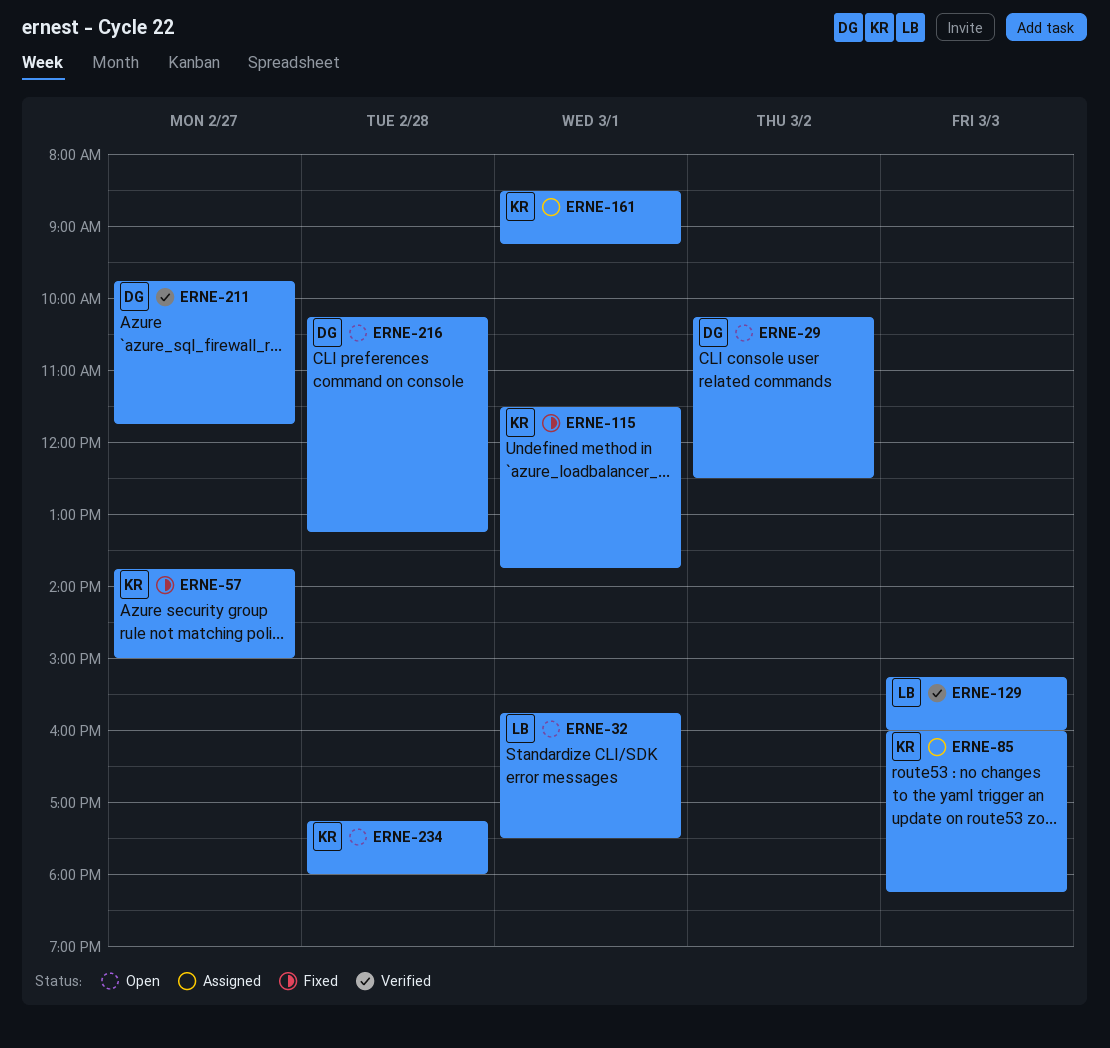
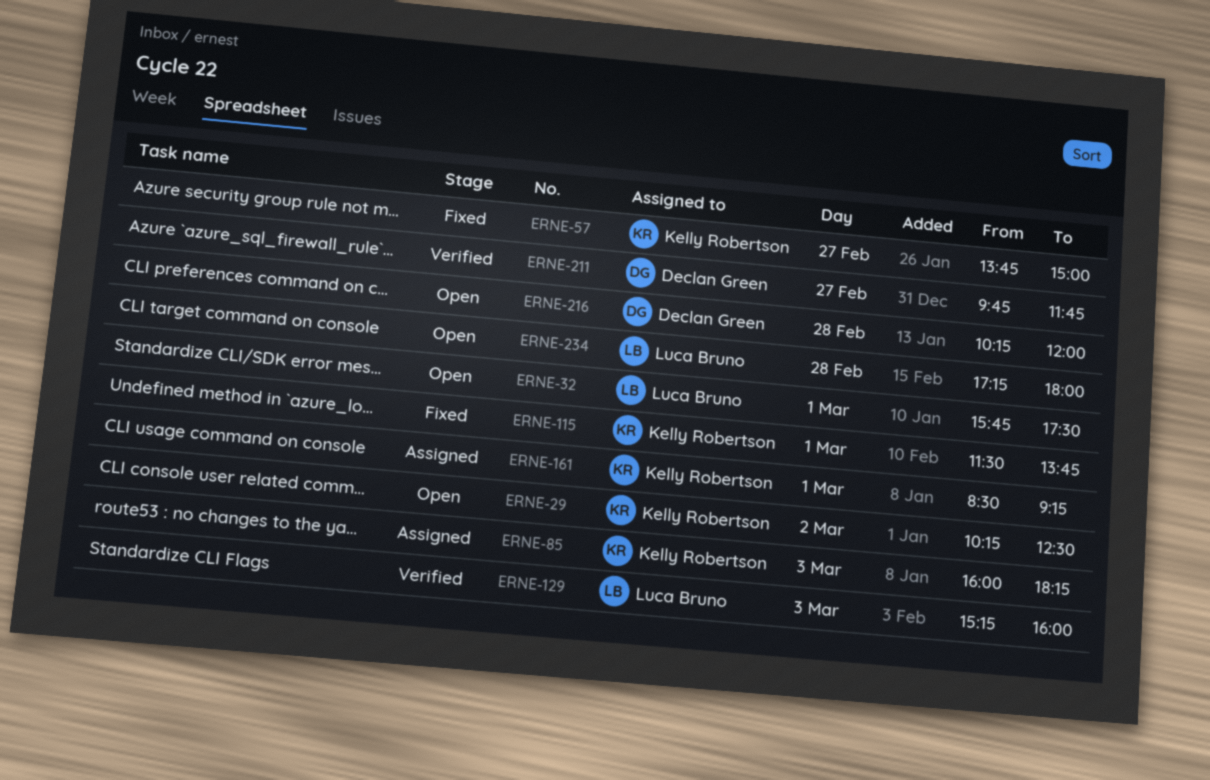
ERNE-29, owner: Declan Green -> Kelly Robertson
ERNE-216, ends: 13:15 -> 12:00
ERNE-234, owner: Kelly Robertson -> Luca Bruno

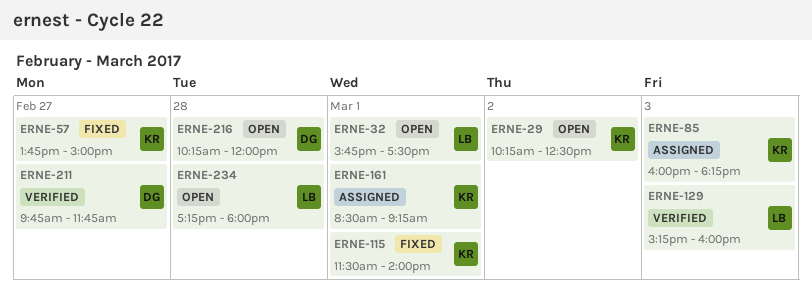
ERNE-115, ends: 13:45 -> 14:00

